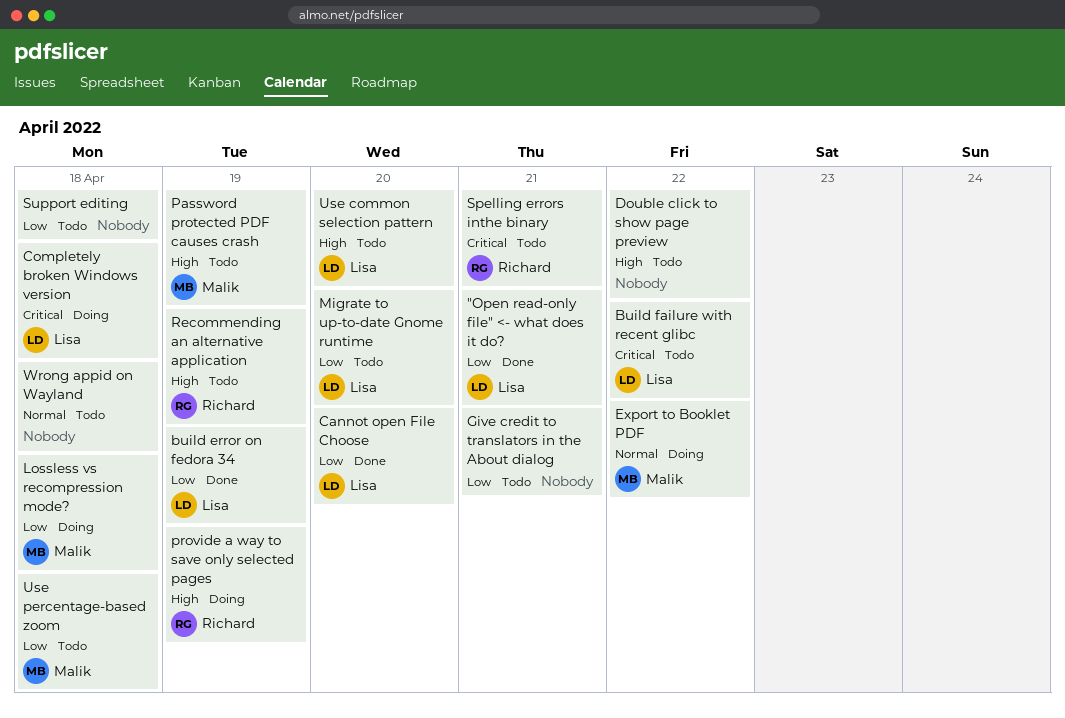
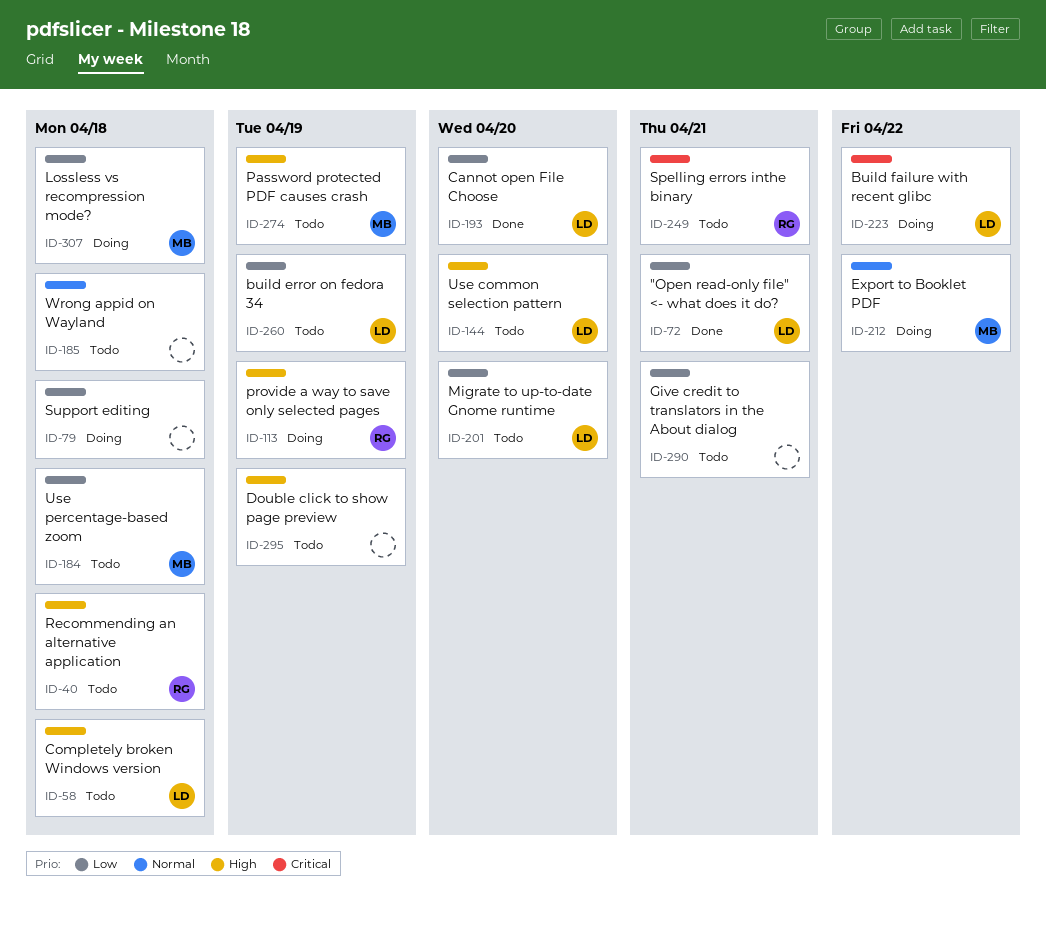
build error on fedora 34, status: Done -> Todo
Build failure with recent glibc, status: Todo -> Doing
Completely broken Windows version, status: Doing -> Todo
Completely broken Windows version, priority: Critical -> High
Double click to show page preview, due: Apr 22 -> Apr 19
Recommending an alternative application, due: Apr 19 -> Apr 18
Support editing, status: Todo -> Doing

